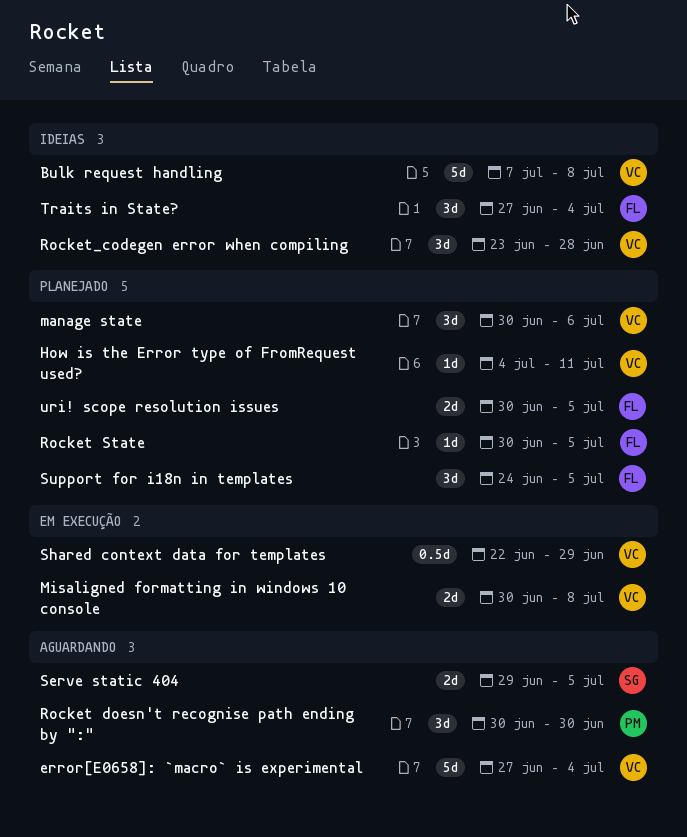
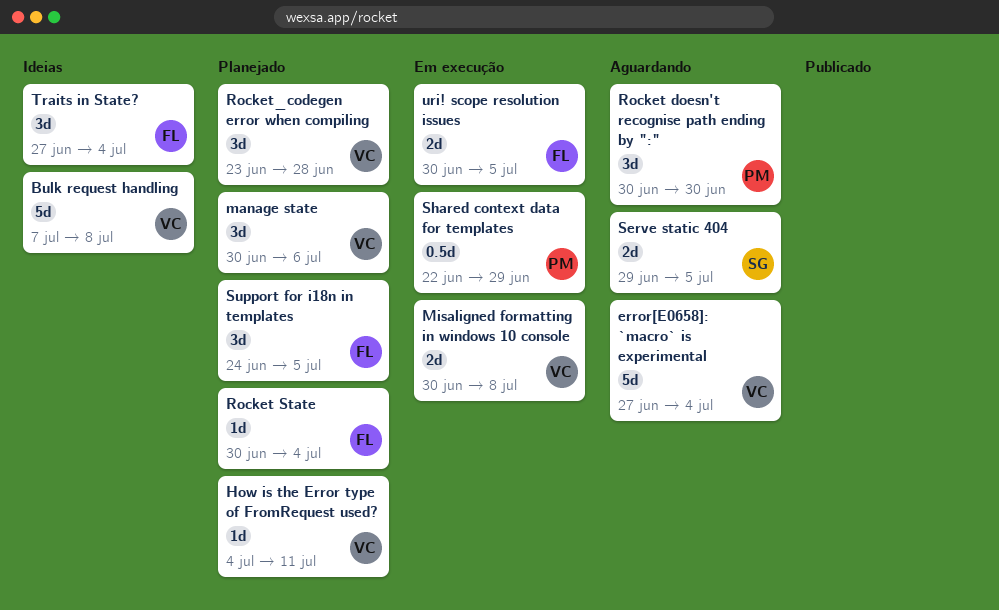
Rocket State, due: Jul 5 -> Jul 4
Rocket_codegen error when compiling, status: Ideias -> Planejado
Shared context data for templates, owner: VC -> PM
uri! scope resolution issues, status: Planejado -> Em execução

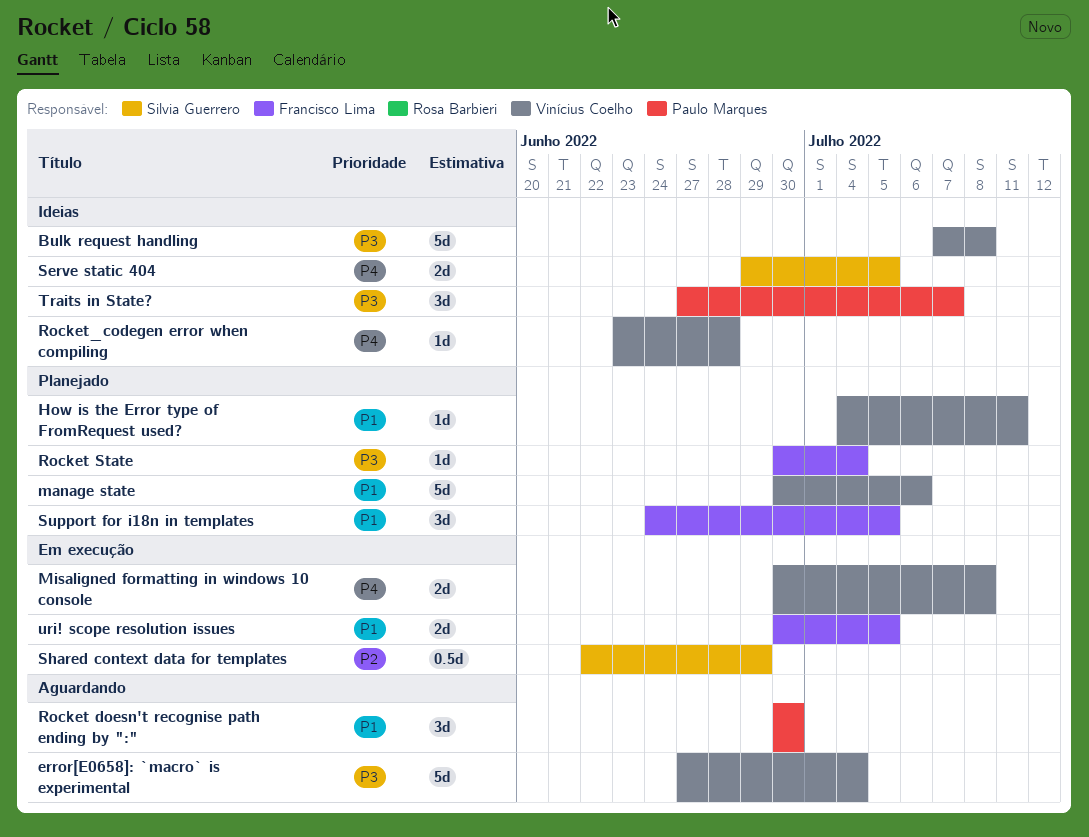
manage state, estimate: 3d -> 5d
Rocket_codegen error when compiling, status: Planejado -> Ideias
Rocket_codegen error when compiling, estimate: 3d -> 1d
Serve static 404, status: Aguardando -> Ideias
Shared context data for templates, owner: Paulo Marques -> Silvia Guerrero
Traits in State?, owner: Francisco Lima -> Paulo Marques
Traits in State?, due: Jul 4 -> Jul 7

